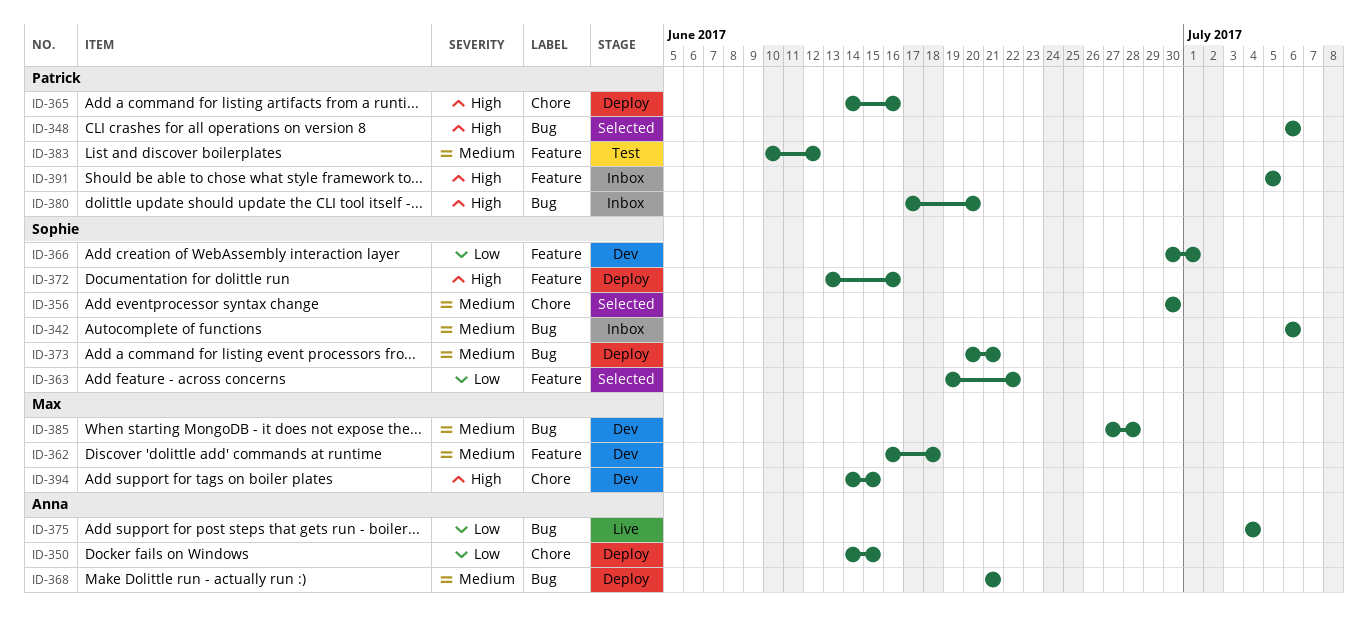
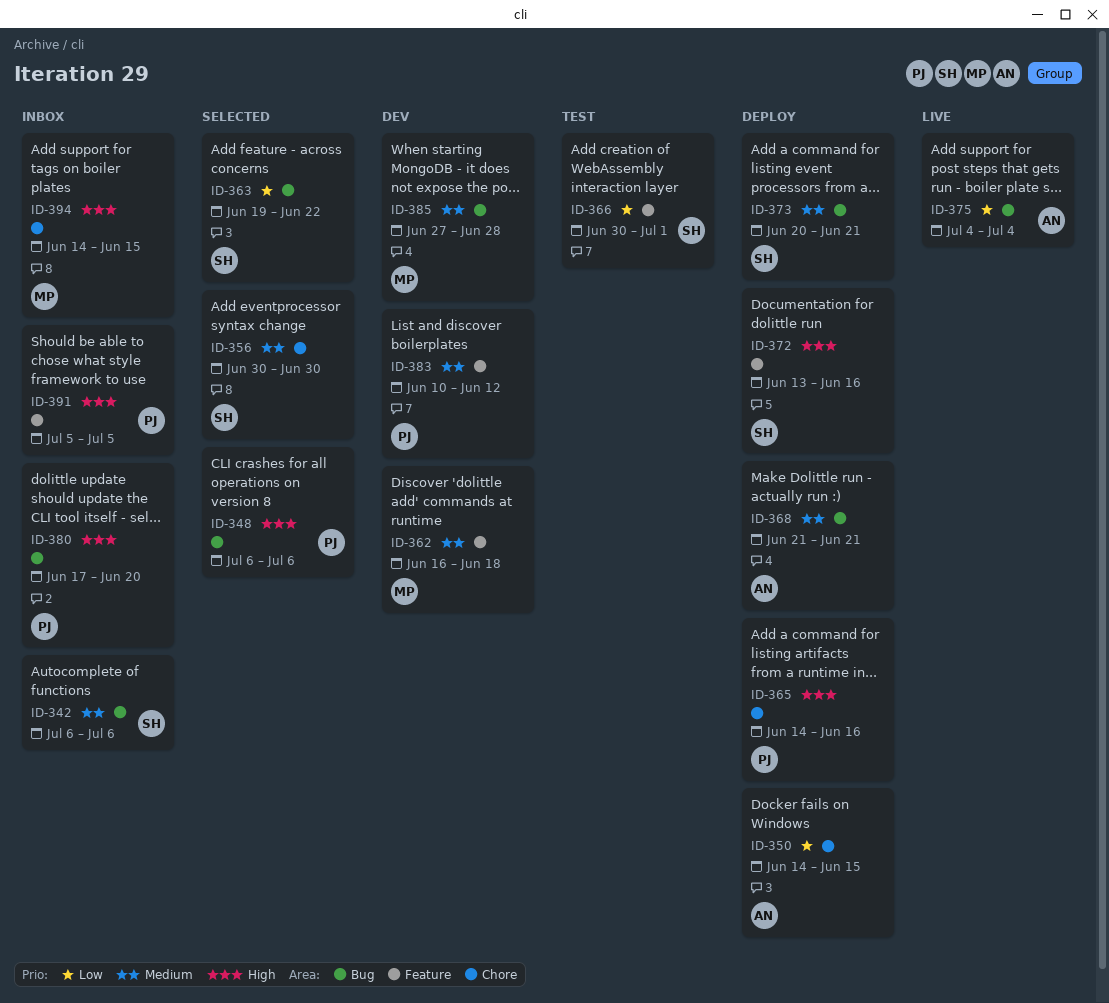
ID-363, label: Feature -> Bug
ID-366, status: Dev -> Test
ID-383, status: Test -> Dev
ID-394, status: Dev -> Inbox

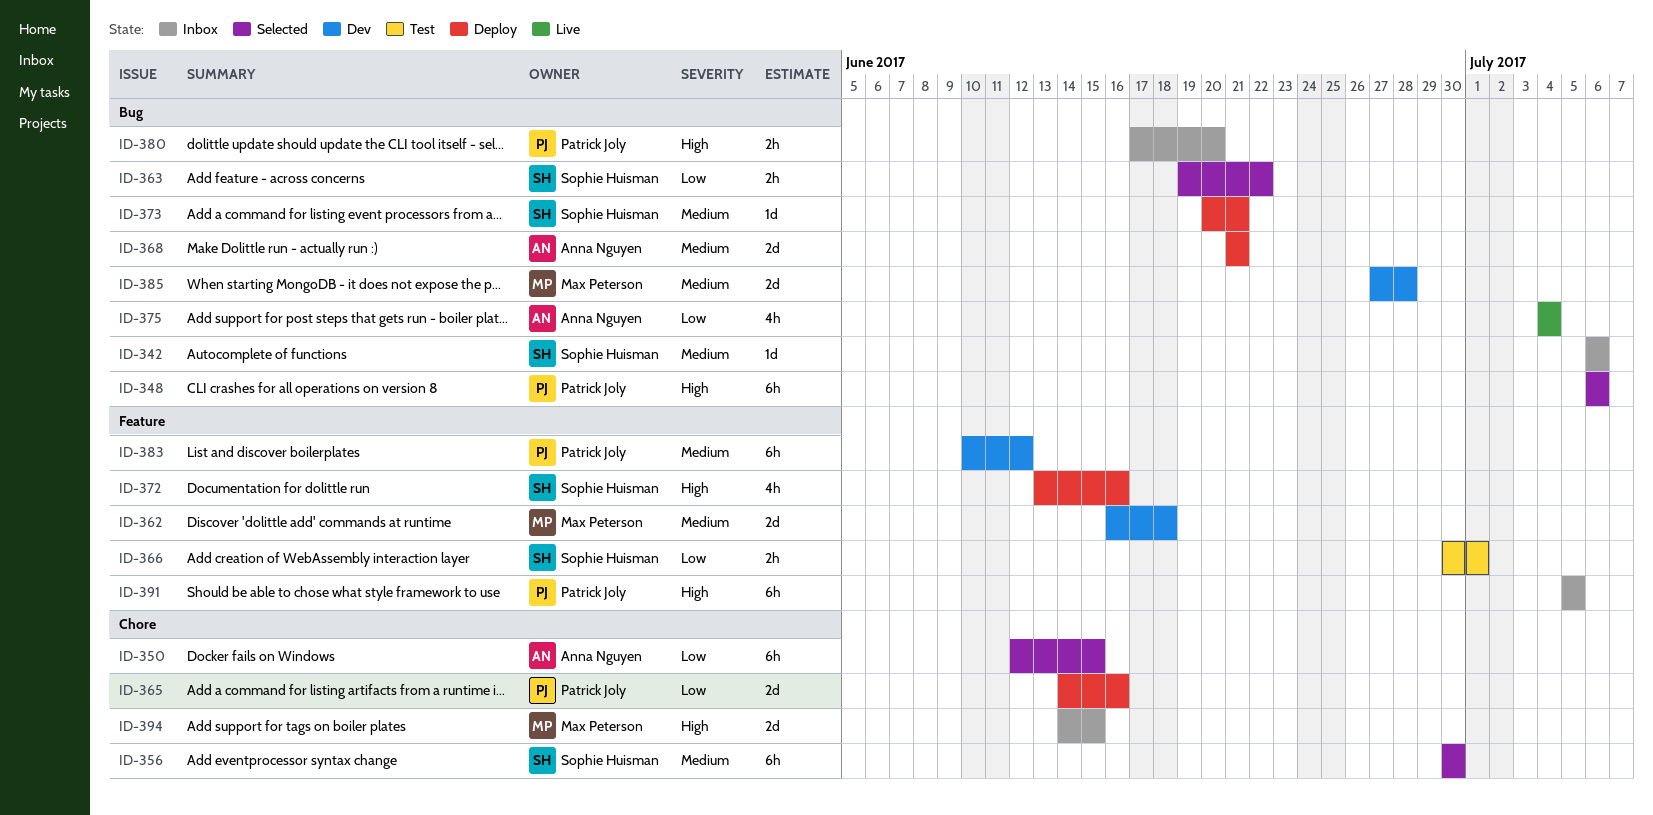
ID-350, status: Deploy -> Selected
ID-350, start: Jun 14 -> Jun 12
ID-365, priority: High -> Low

